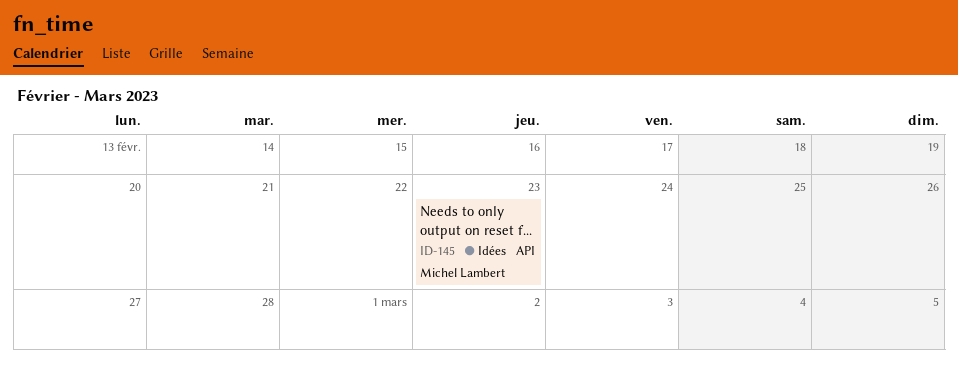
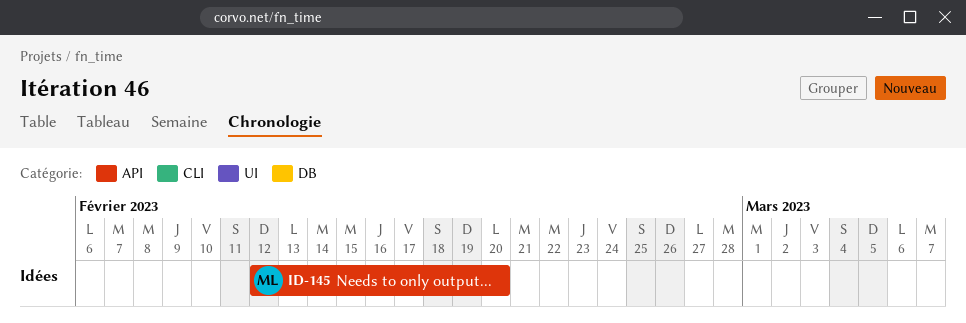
ID-145, due: Feb 23 -> Feb 20

